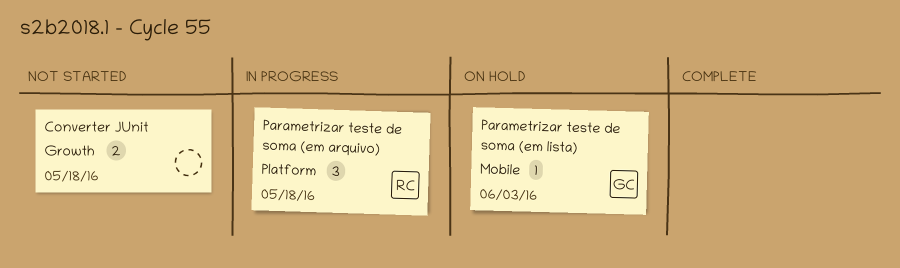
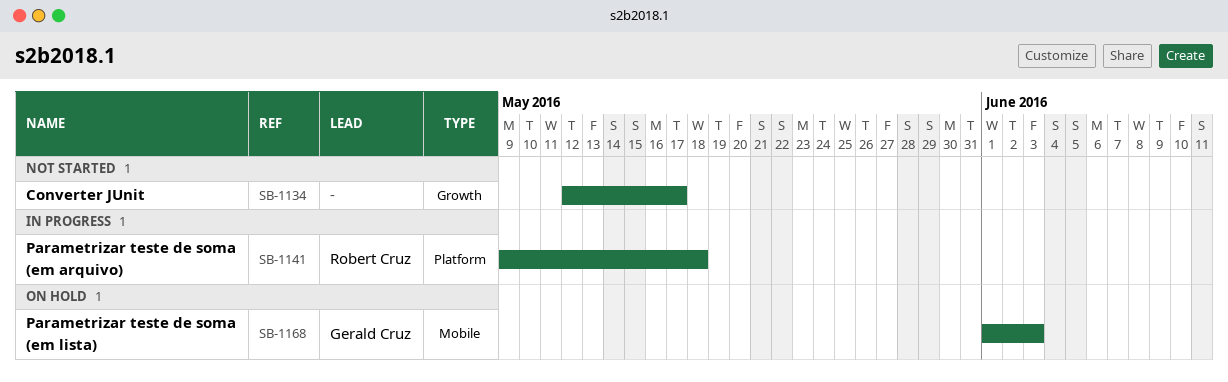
Converter JUnit, due: May 18 -> May 17

